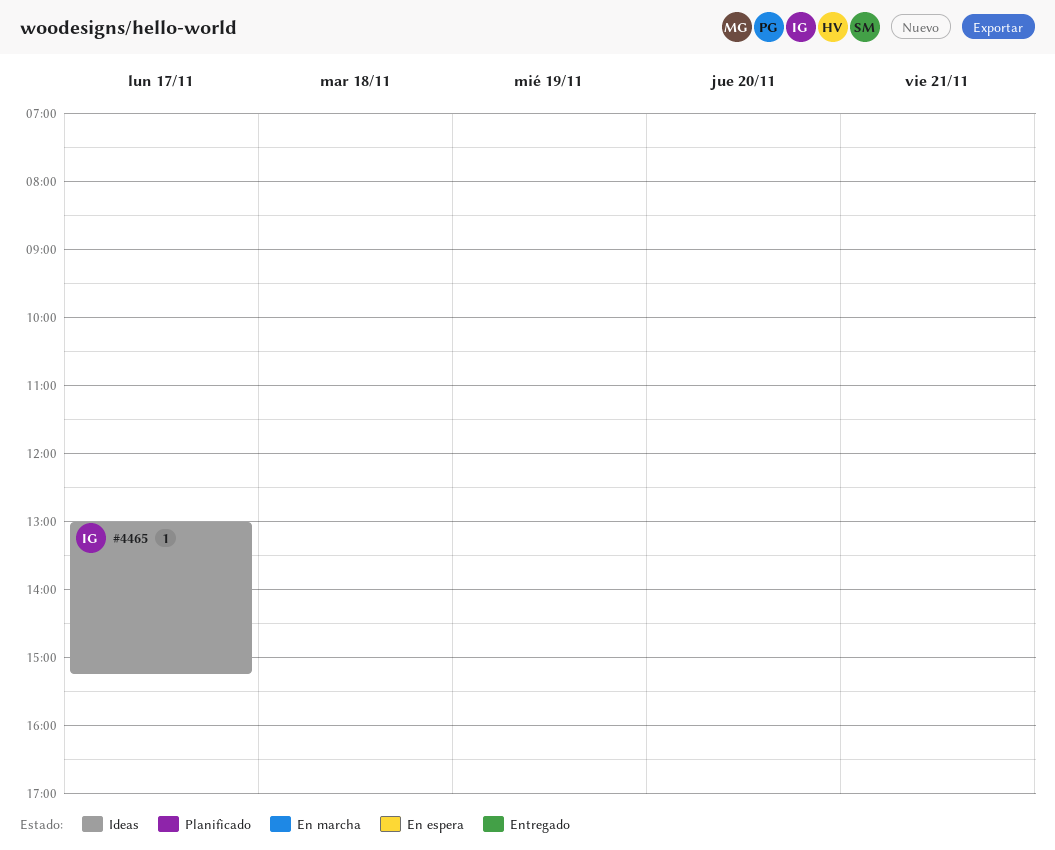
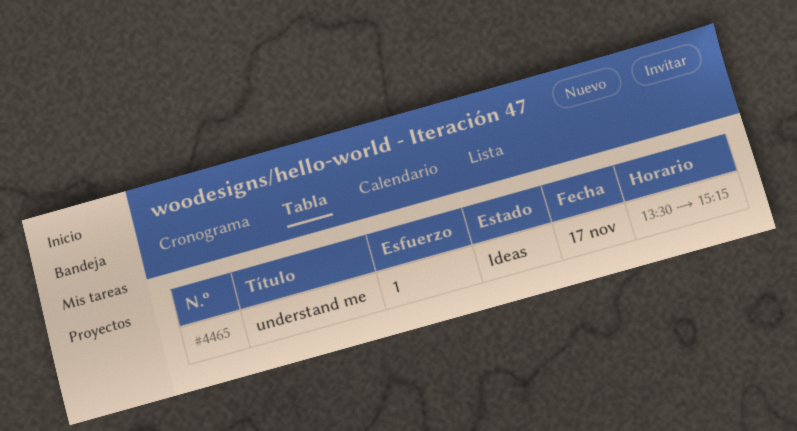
#4465, begins: 13:00 -> 13:30

